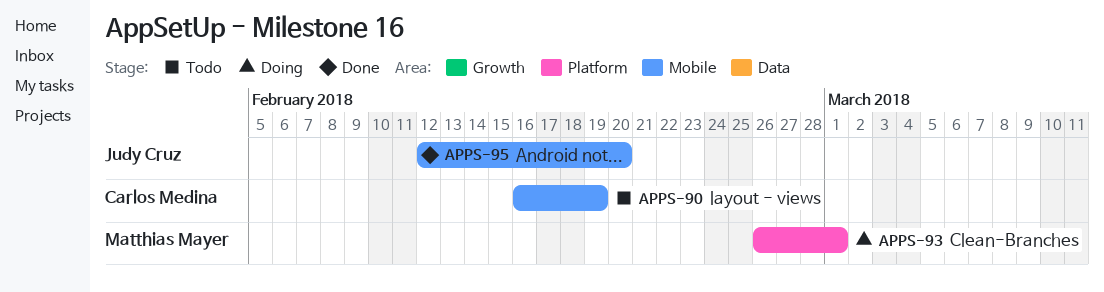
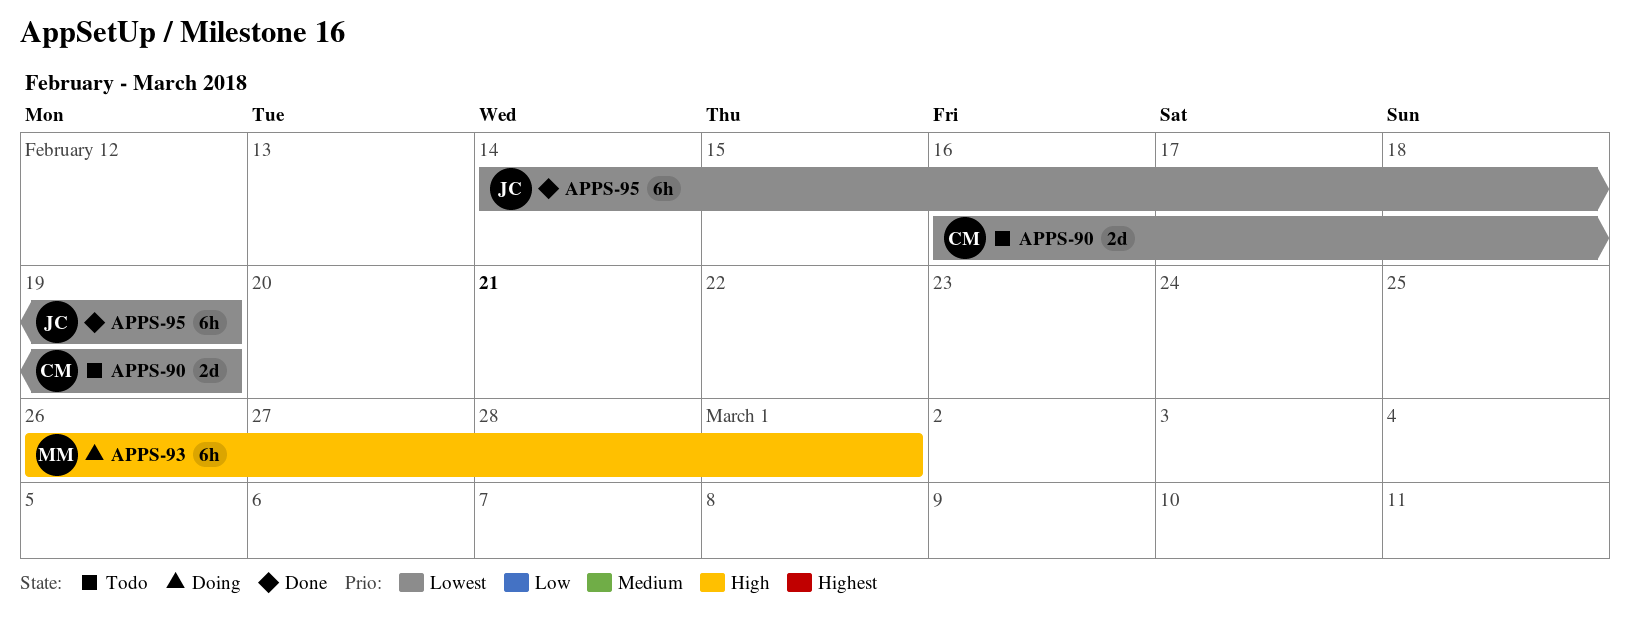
APPS-95, start: Feb 12 -> Feb 14
APPS-95, due: Feb 20 -> Feb 19

